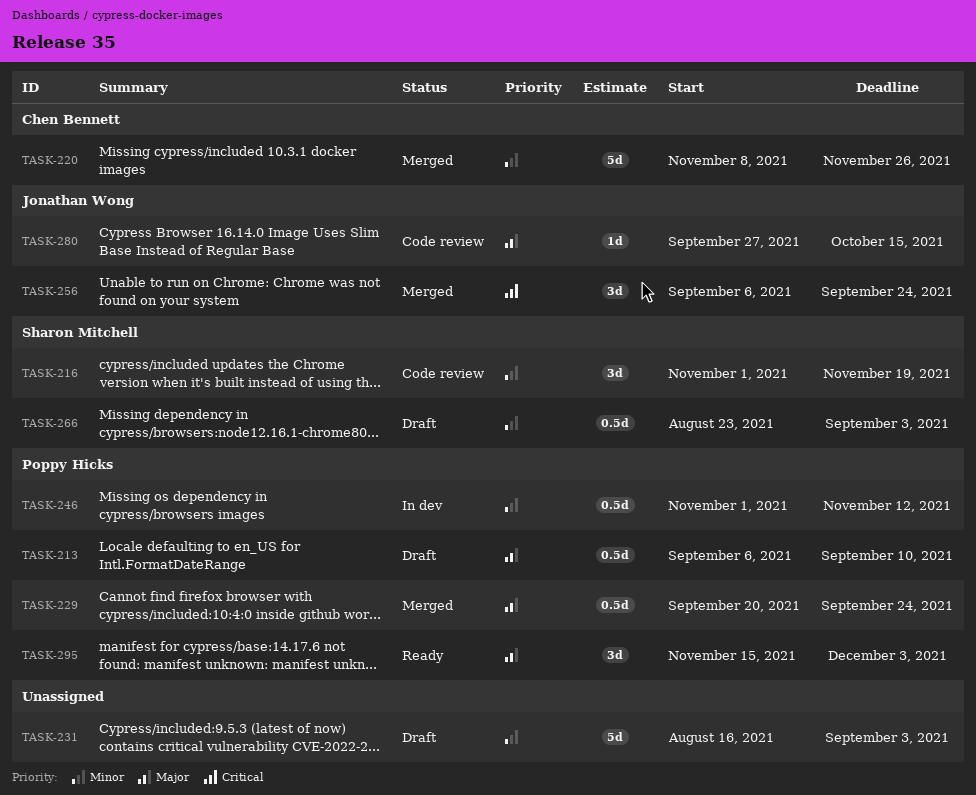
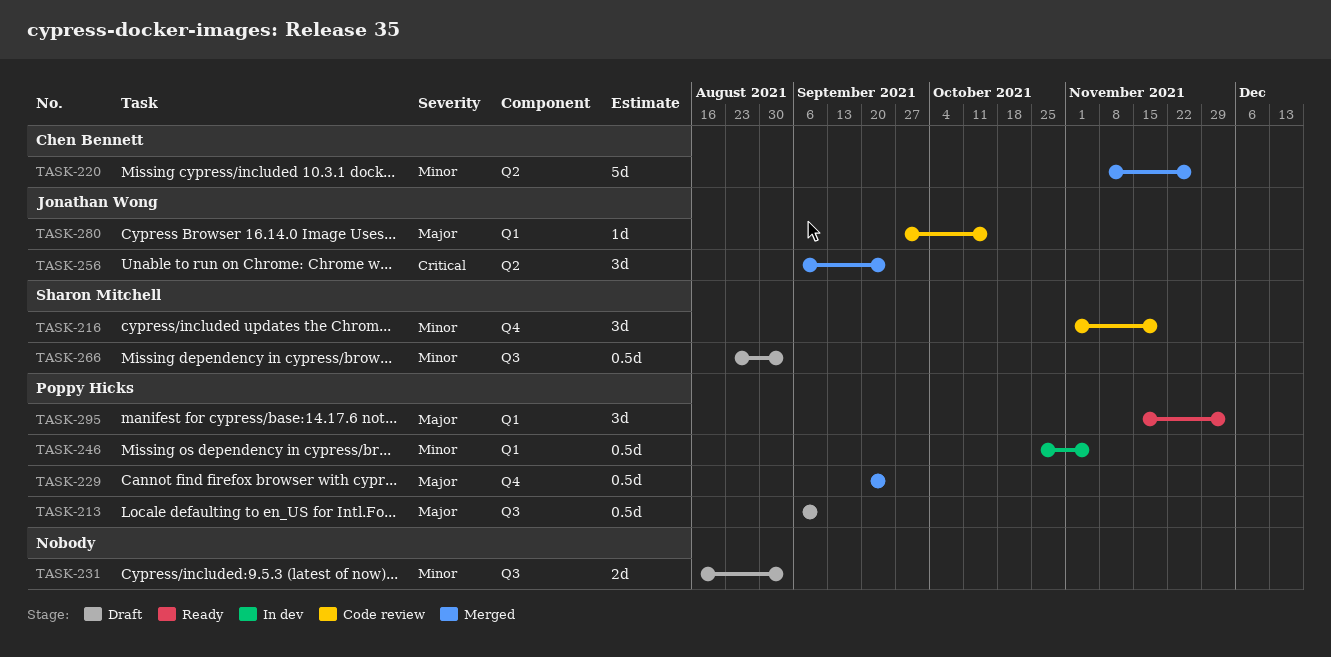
TASK-231, estimate: 5d -> 2d
TASK-246, start: Nov 1 -> Oct 25
TASK-246, due: Nov 12 -> Nov 5

